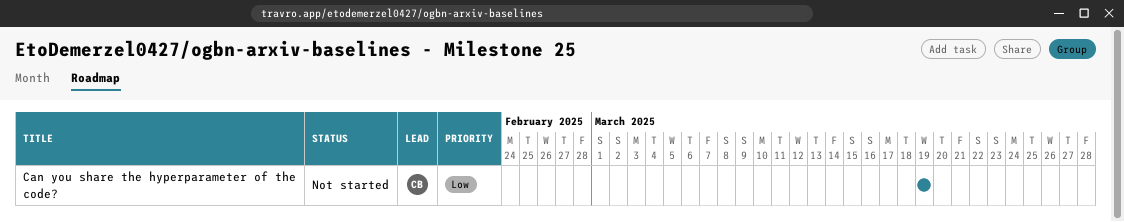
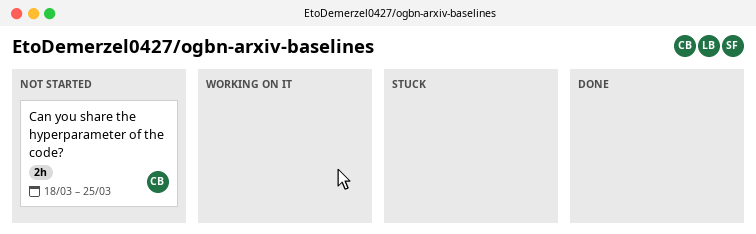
Can you share the hyperparameter of the code?, start: Mar 19 -> Mar 18
Can you share the hyperparameter of the code?, due: Mar 19 -> Mar 25

